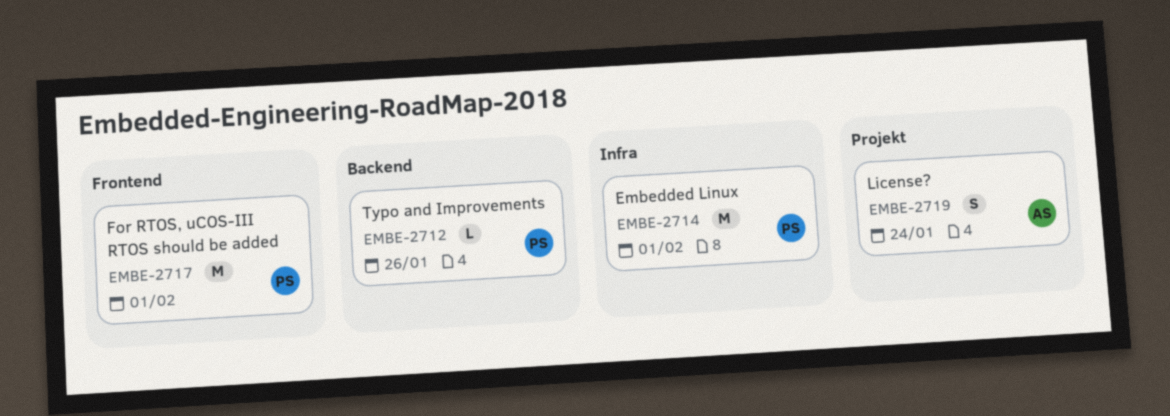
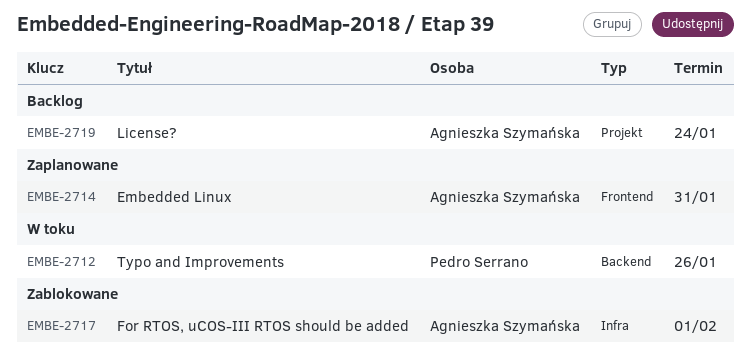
EMBE-2714, owner: Pedro Serrano -> Agnieszka Szymańska
EMBE-2714, label: Infra -> Frontend
EMBE-2714, due: Feb 1 -> Jan 31
EMBE-2717, owner: Pedro Serrano -> Agnieszka Szymańska
EMBE-2717, label: Frontend -> Infra

